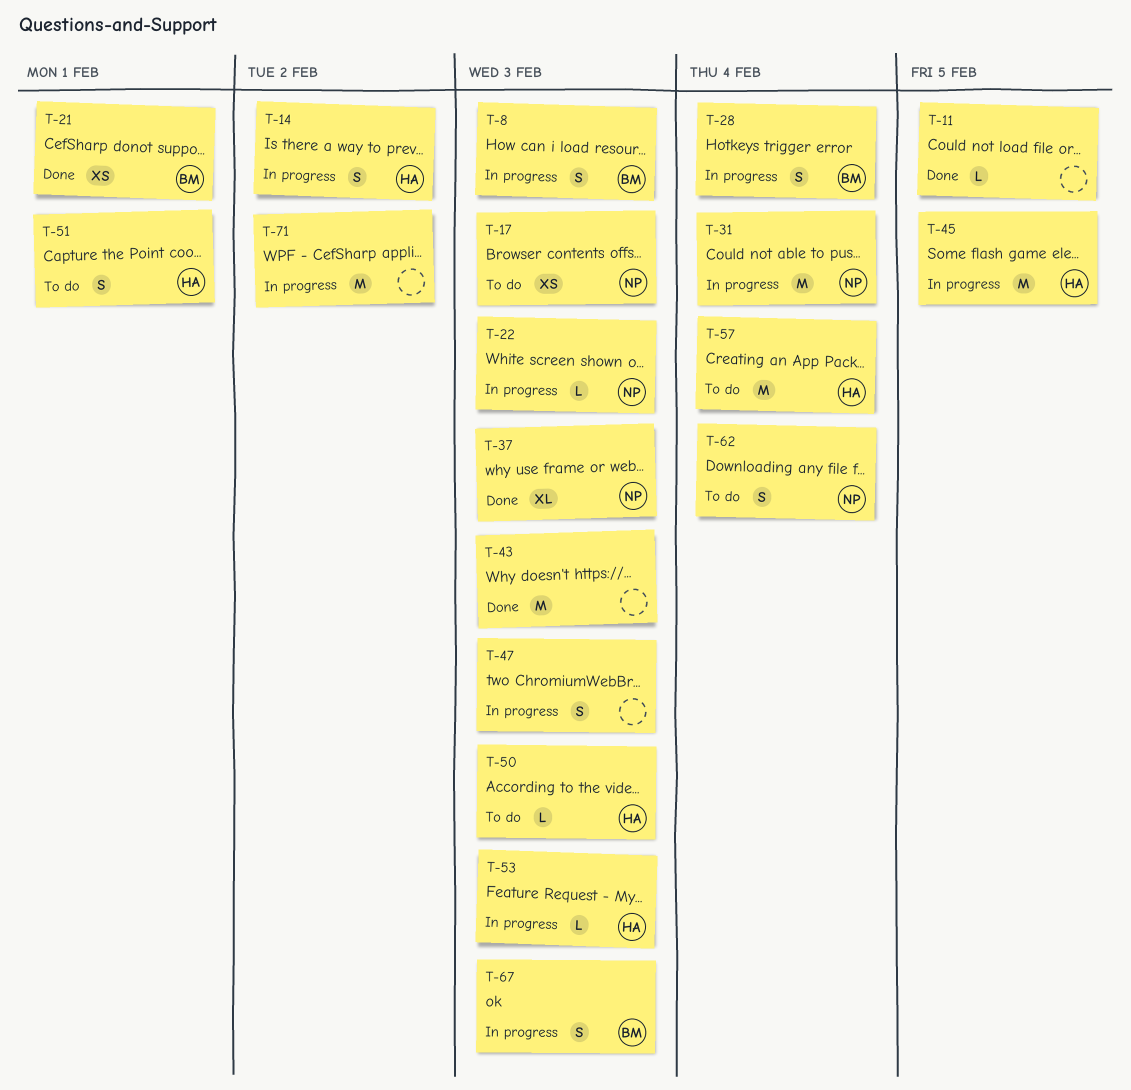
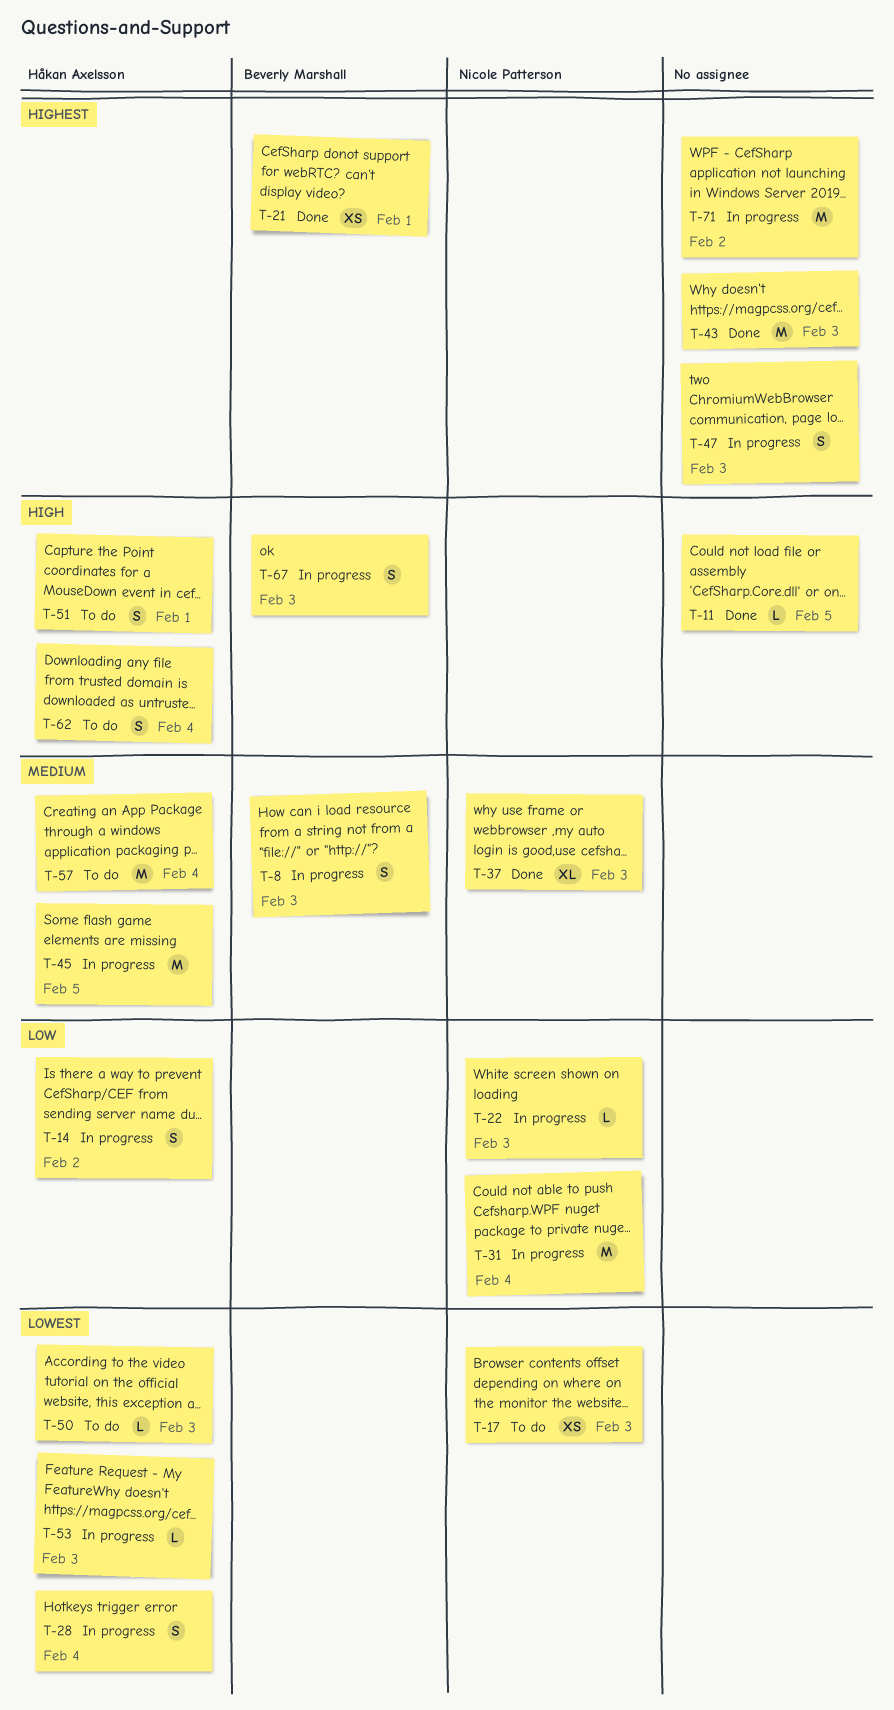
T-28, owner: Beverly Marshall -> Håkan Axelsson
T-62, owner: Nicole Patterson -> Håkan Axelsson

